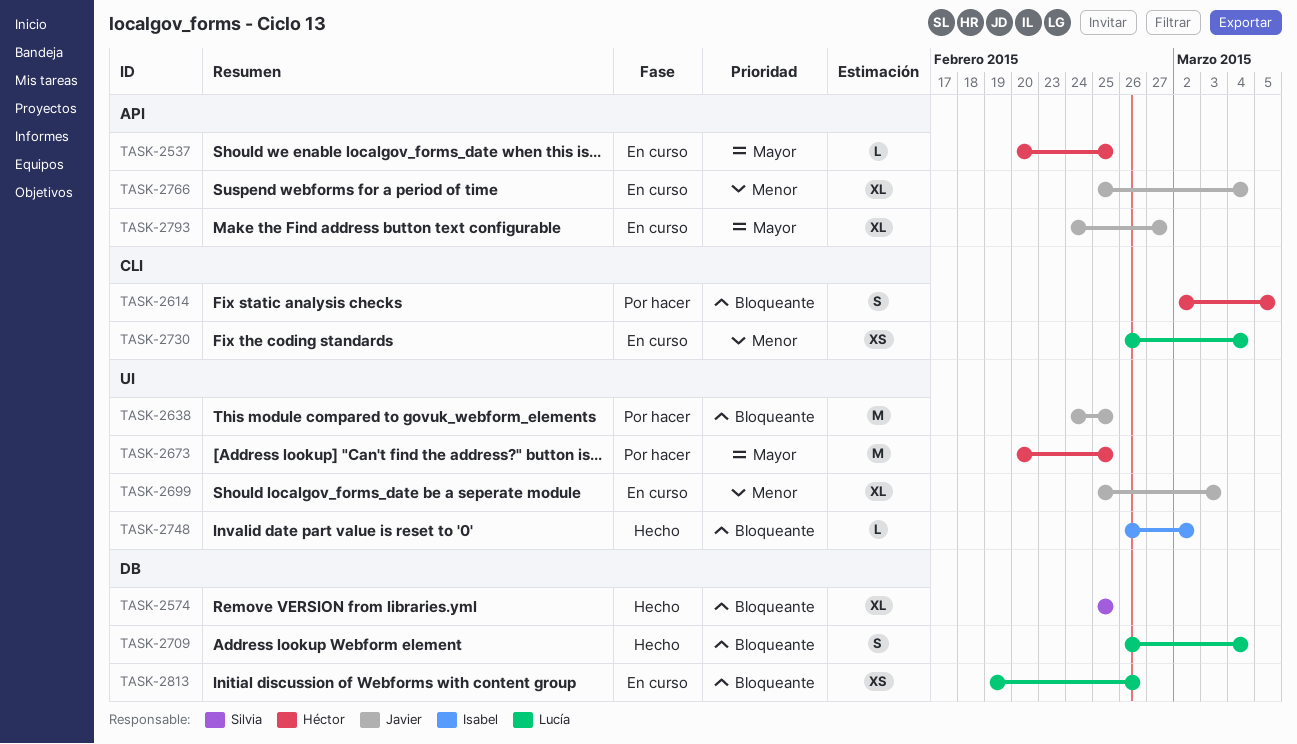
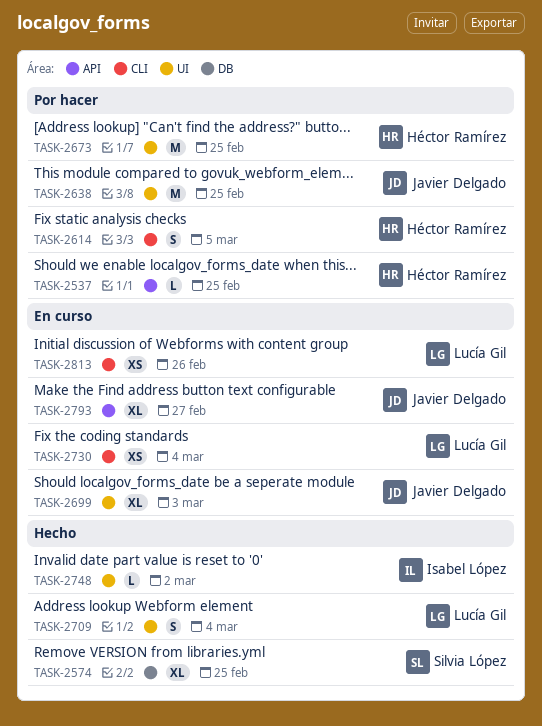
TASK-2537, status: En curso -> Por hacer
TASK-2709, label: DB -> UI
TASK-2766: present -> none
TASK-2813, label: DB -> CLI

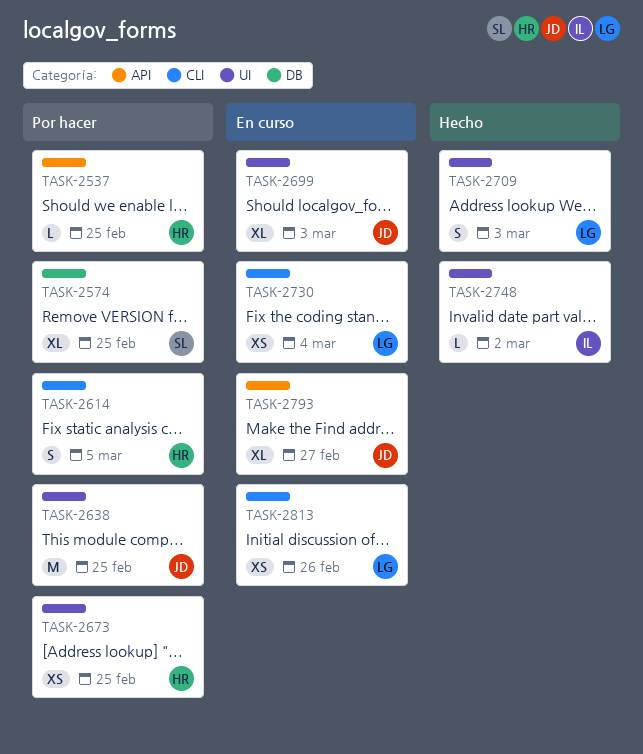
TASK-2574, status: Hecho -> Por hacer
TASK-2673, estimate: M -> XS
TASK-2709, due: Mar 4 -> Mar 3

